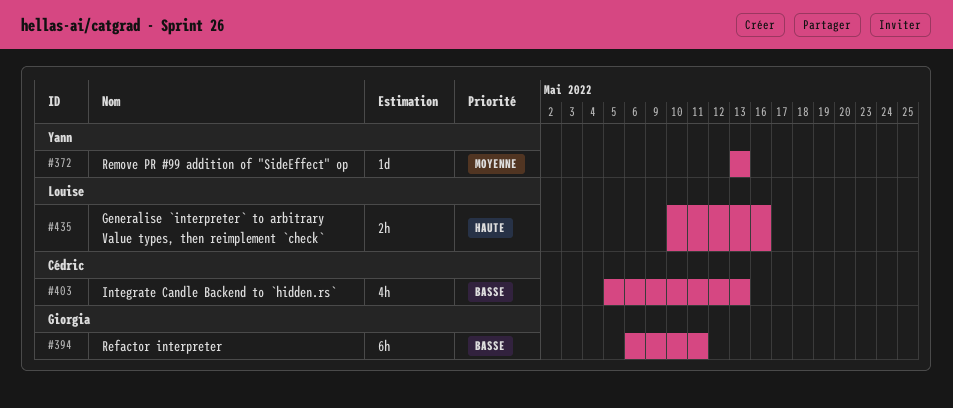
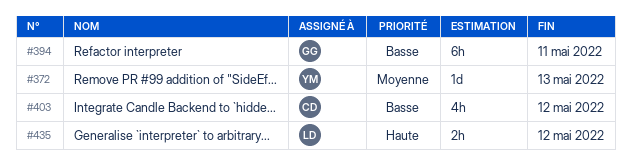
#403, due: May 13 -> May 12
#435, due: May 16 -> May 12

